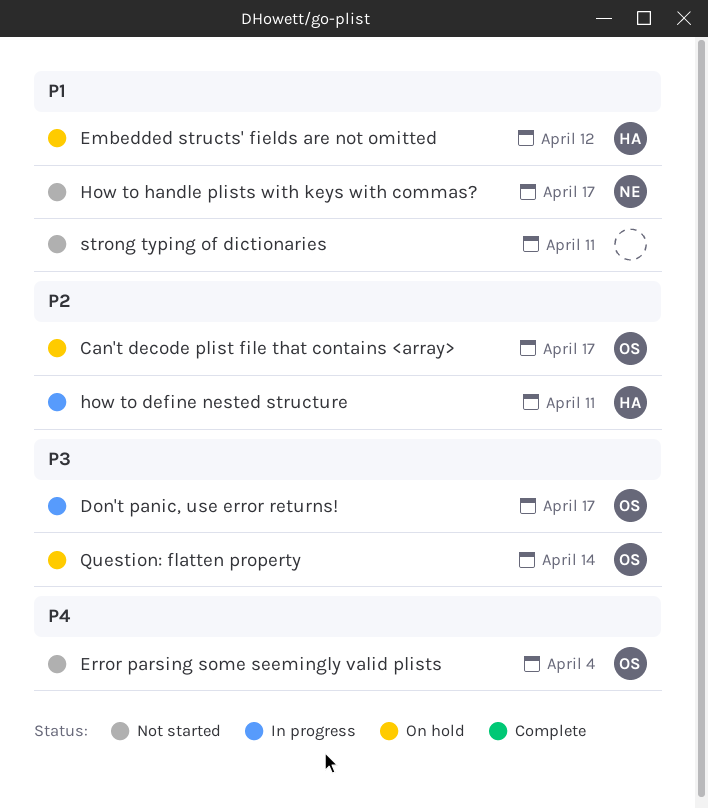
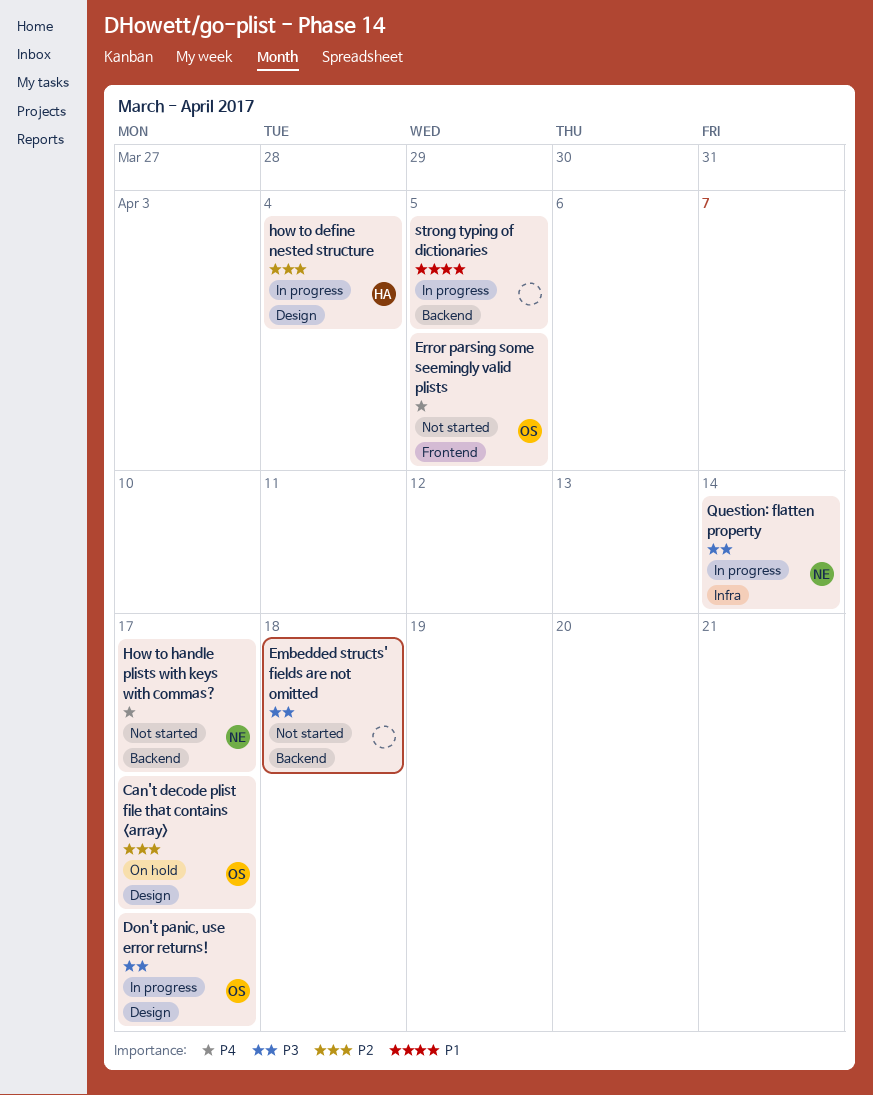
Embedded structs' fields are not omitted, status: On hold -> Not started
Embedded structs' fields are not omitted, owner: HA -> none
Embedded structs' fields are not omitted, priority: P1 -> P3
Embedded structs' fields are not omitted, due: Apr 12 -> Apr 18
Error parsing some seemingly valid plists, due: Apr 4 -> Apr 5
how to define nested structure, due: Apr 11 -> Apr 4
How to handle plists with keys with commas?, priority: P1 -> P4
Question: flatten property, status: On hold -> In progress
Question: flatten property, owner: OS -> NE
strong typing of dictionaries, status: Not started -> In progress
strong typing of dictionaries, due: Apr 11 -> Apr 5

